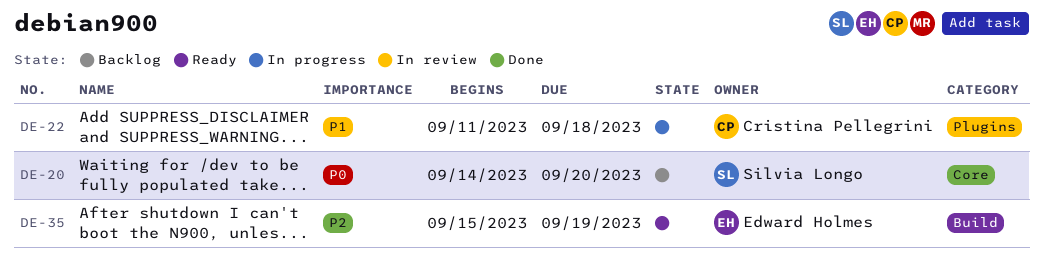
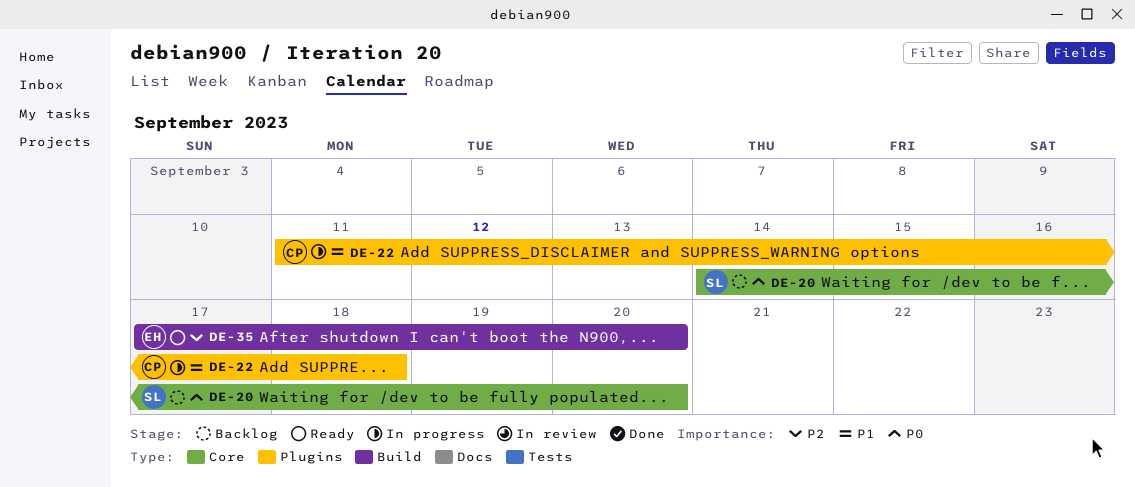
DE-35, start: Sep 15 -> Sep 17
DE-35, due: Sep 19 -> Sep 20

